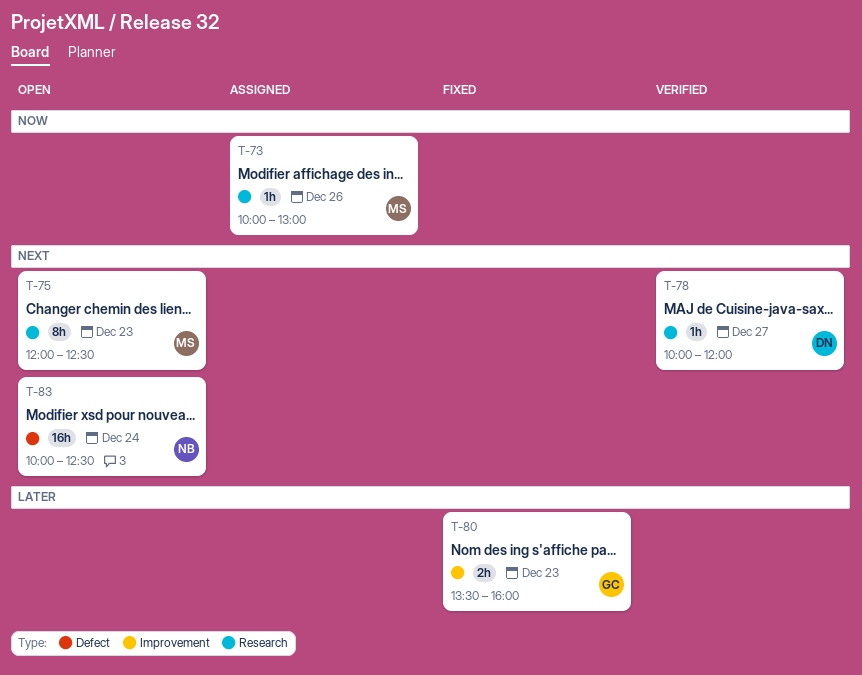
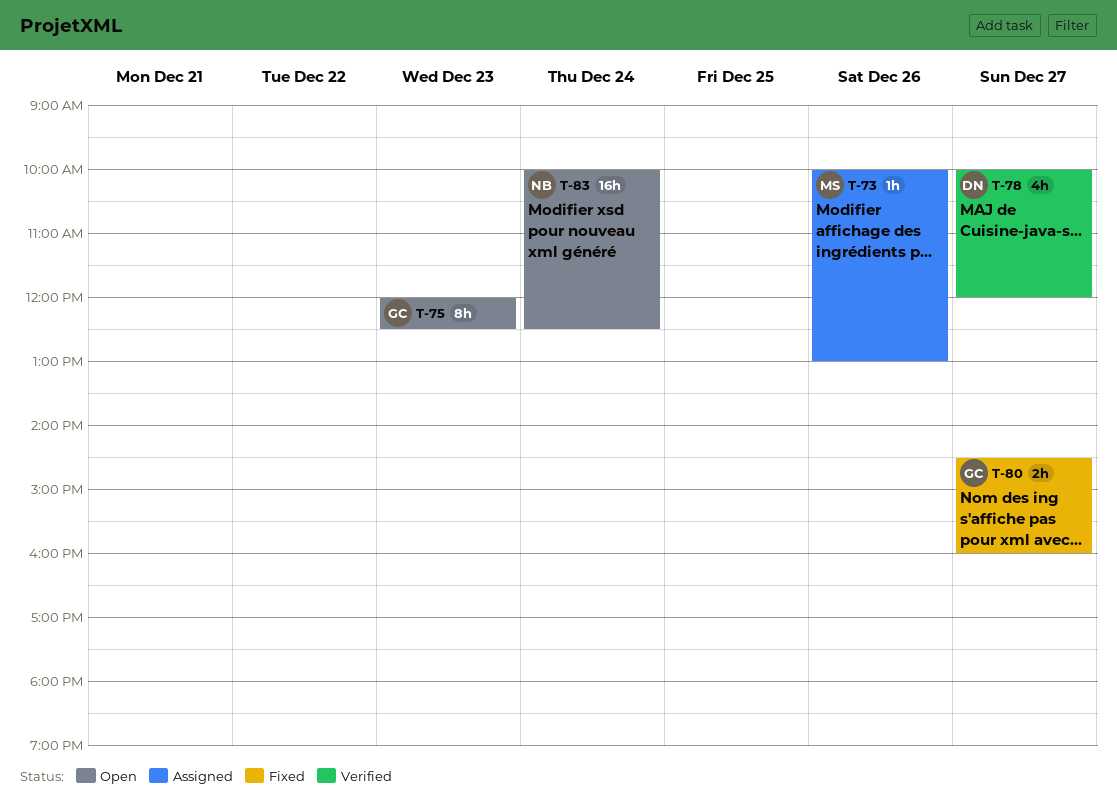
T-75, owner: MS -> GC
T-78, estimate: 1h -> 4h
T-80, day: Dec 23 -> Dec 27
T-80, begins: 13:30 -> 14:30

